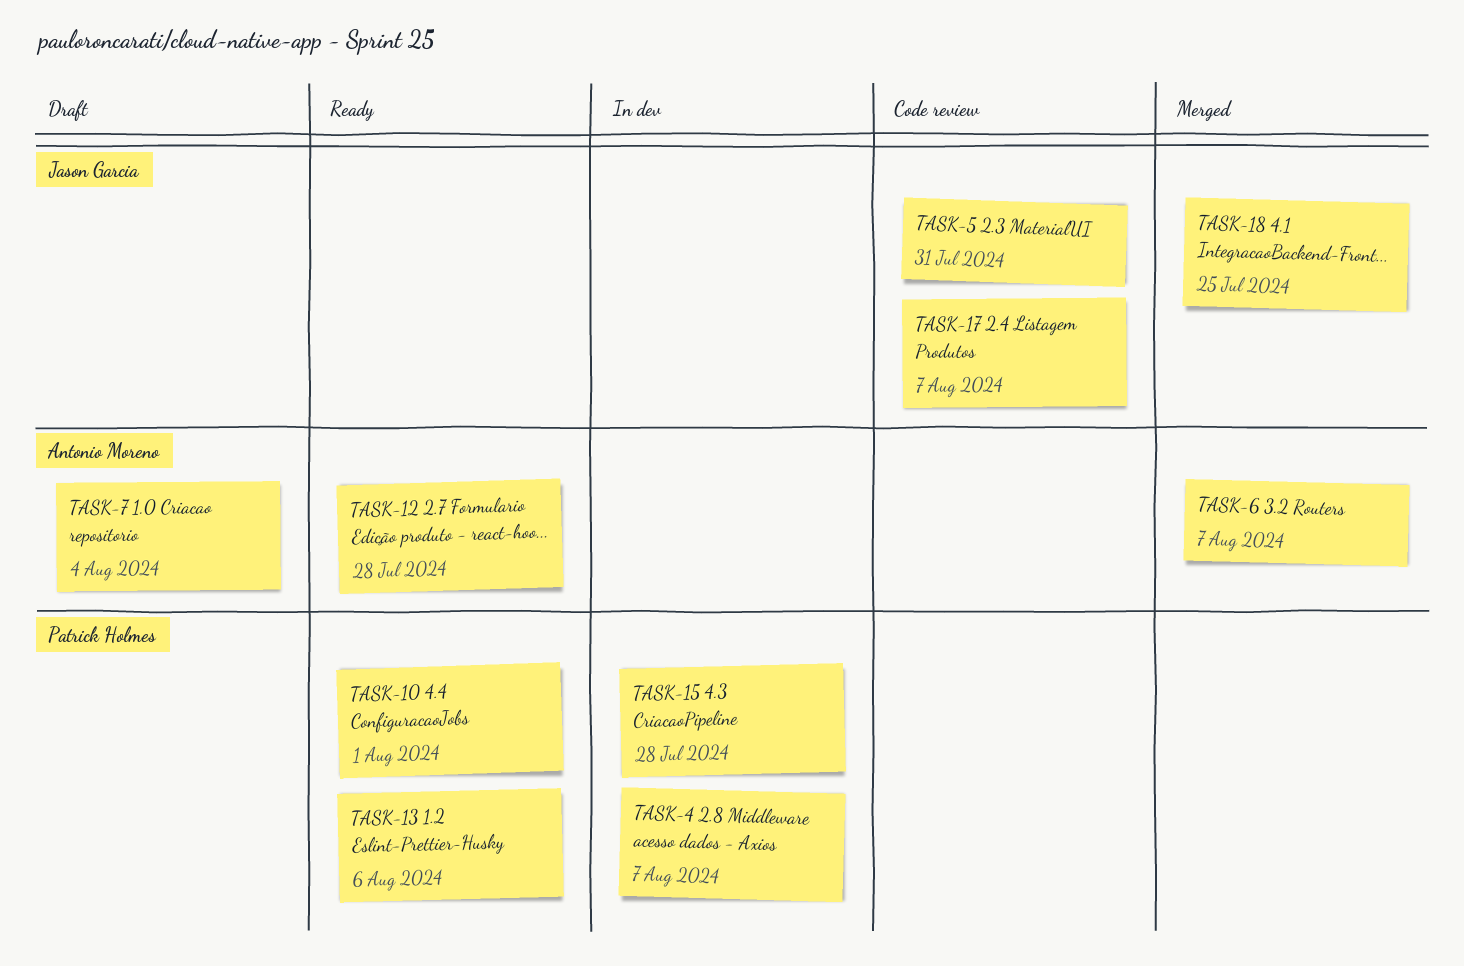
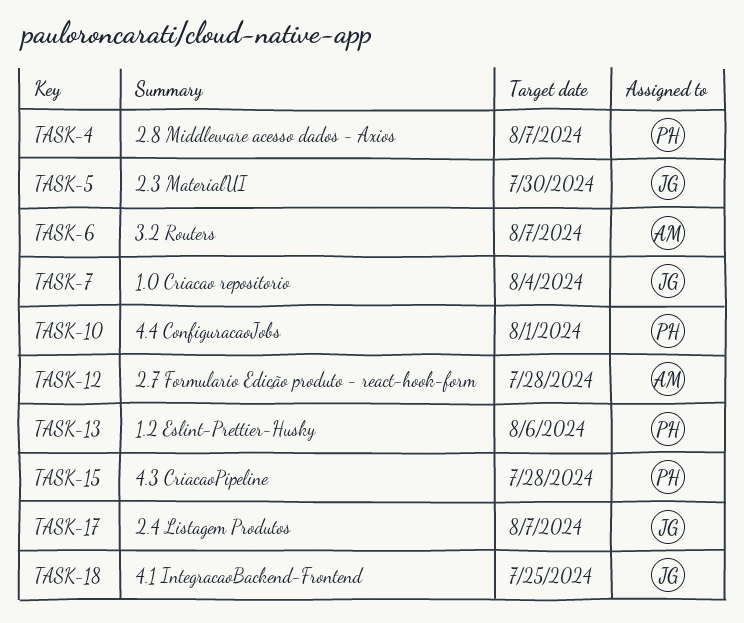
TASK-5, due: Jul 31 -> Jul 30
TASK-7, owner: Antonio Moreno -> Jason Garcia

